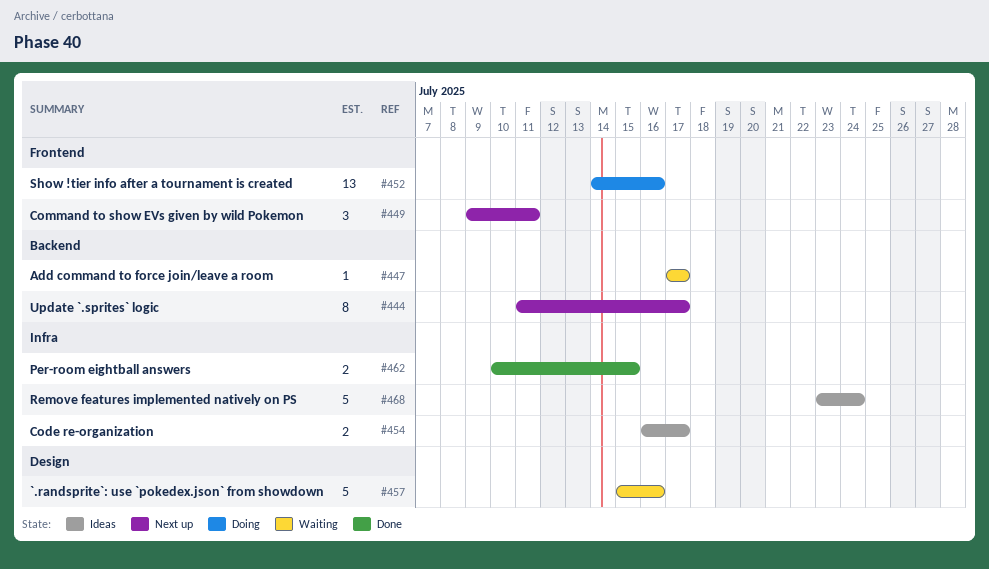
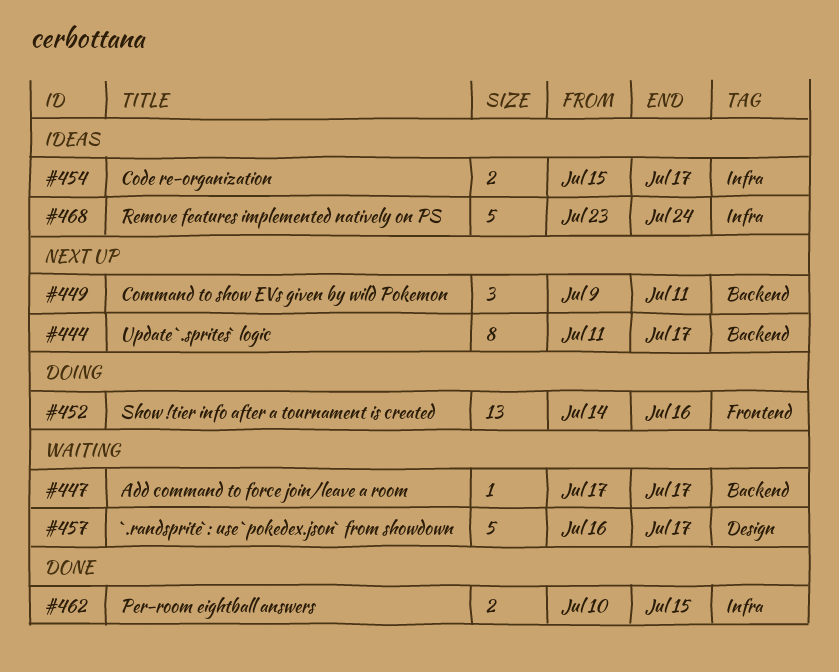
#449, label: Frontend -> Backend
#454, start: Jul 16 -> Jul 15
#457, start: Jul 15 -> Jul 16
#457, due: Jul 16 -> Jul 17

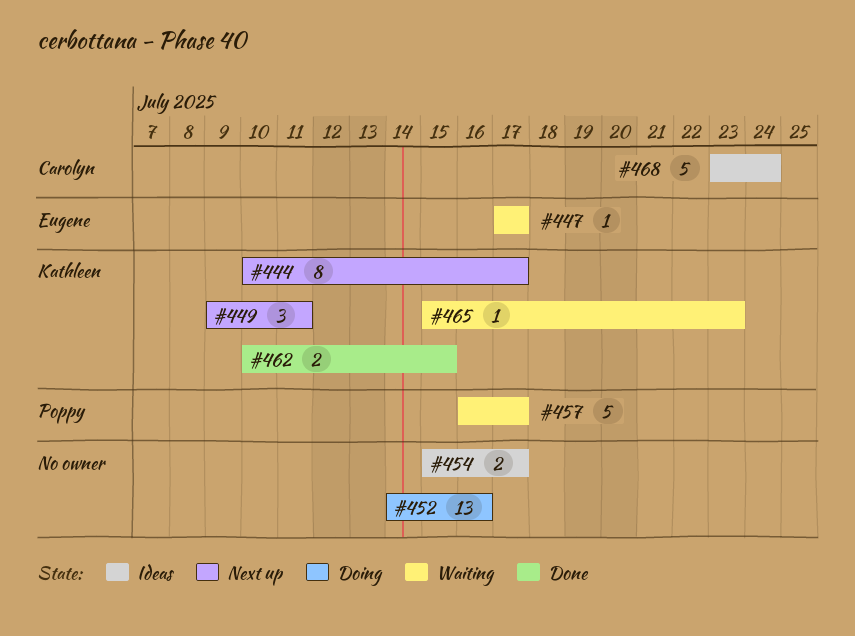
#444, start: Jul 11 -> Jul 10
#465: none -> present

